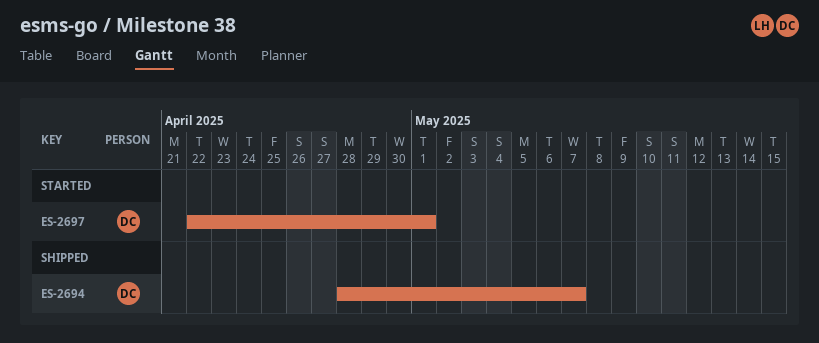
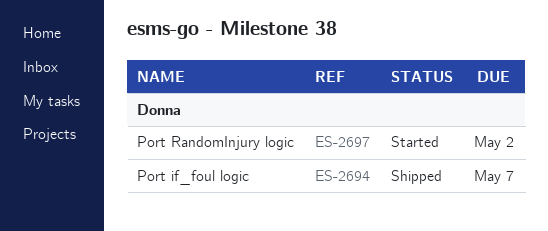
ES-2697, due: May 1 -> May 2

